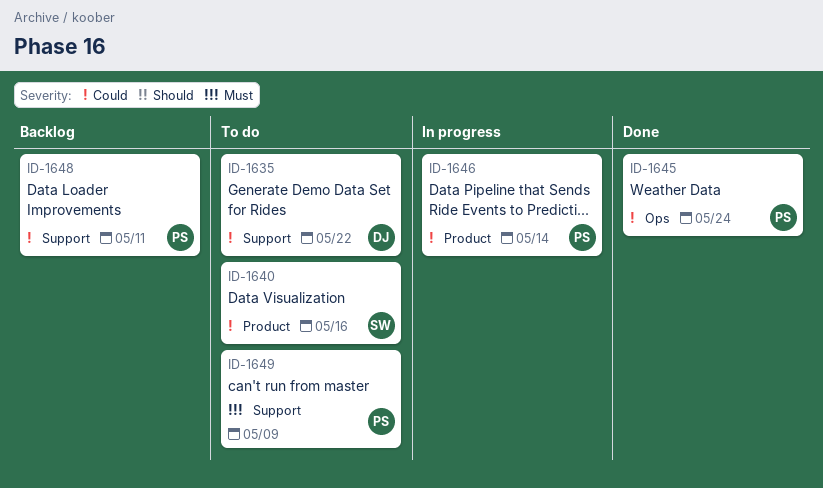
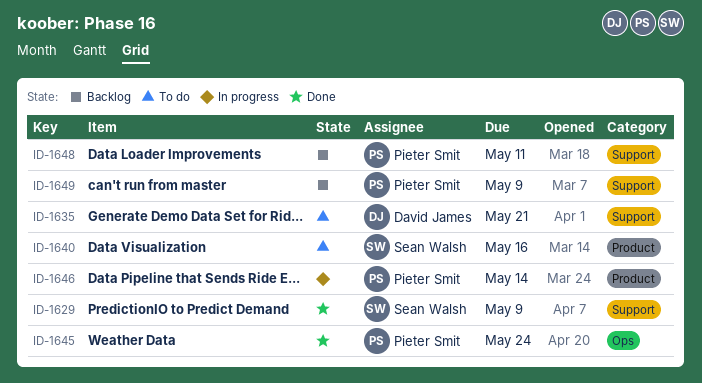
ID-1629: none -> present
ID-1635, due: May 22 -> May 21
ID-1649, status: To do -> Backlog

